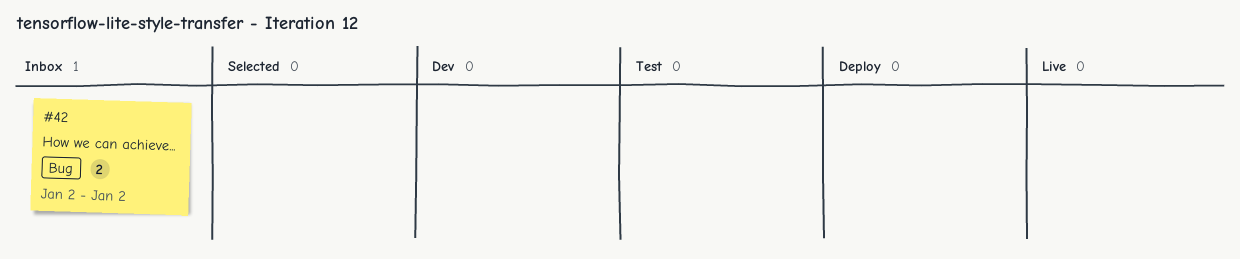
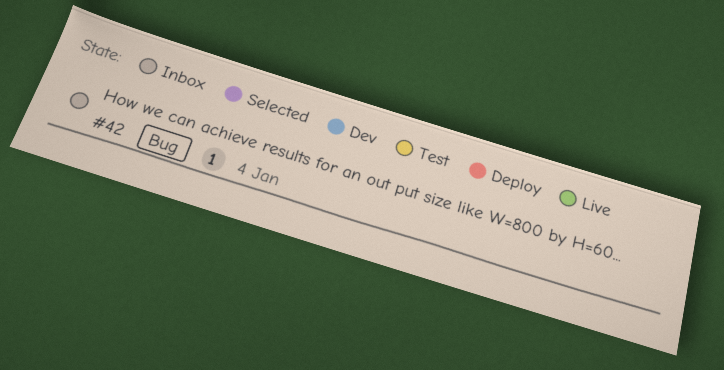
#42, estimate: 2 -> 1
#42, due: Jan 2 -> Jan 4

